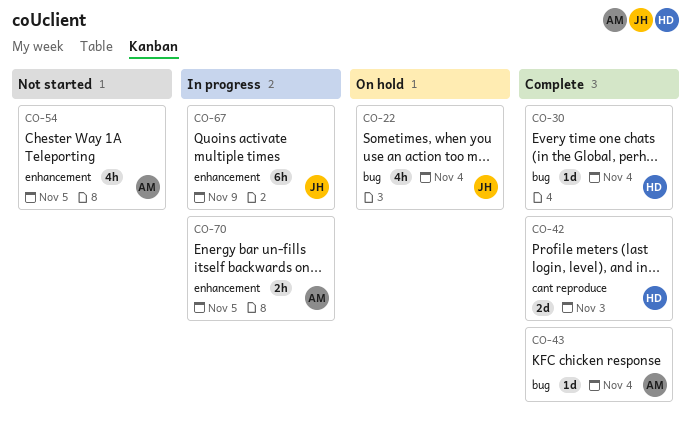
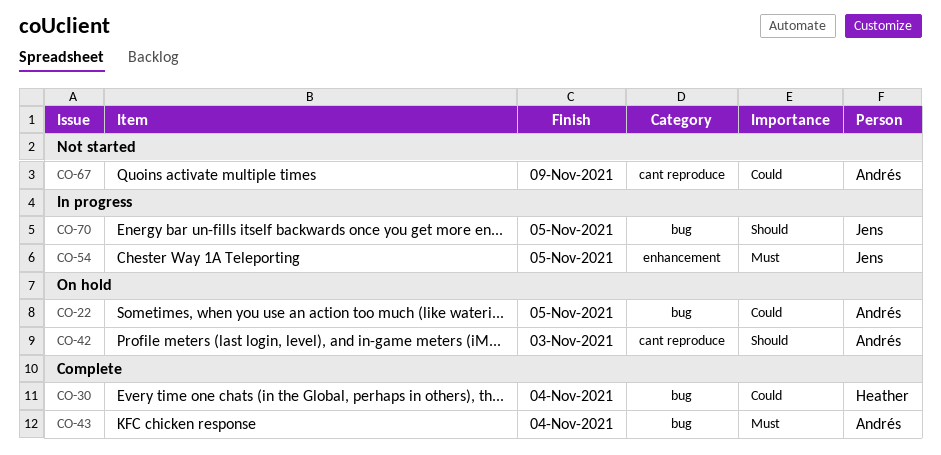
CO-22, owner: Jens -> Andrés
CO-22, due: Nov 4 -> Nov 5
CO-42, status: Complete -> On hold
CO-42, owner: Heather -> Andrés
CO-54, status: Not started -> In progress
CO-54, owner: Andrés -> Jens
CO-67, status: In progress -> Not started
CO-67, owner: Jens -> Andrés
CO-67, label: enhancement -> cant reproduce
CO-70, owner: Andrés -> Jens
CO-70, label: enhancement -> bug

